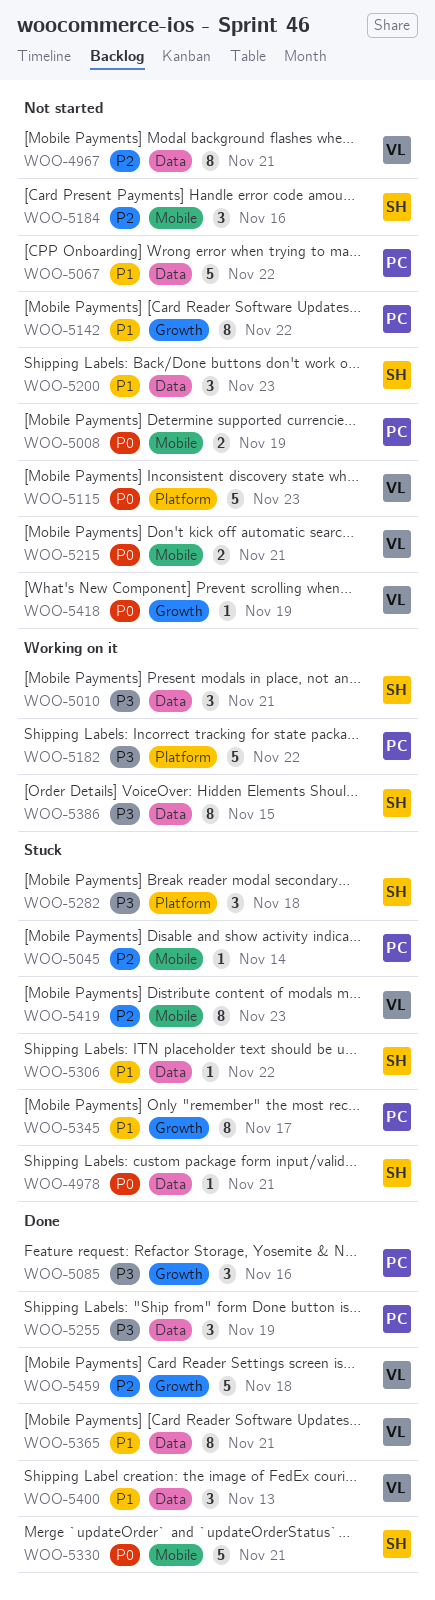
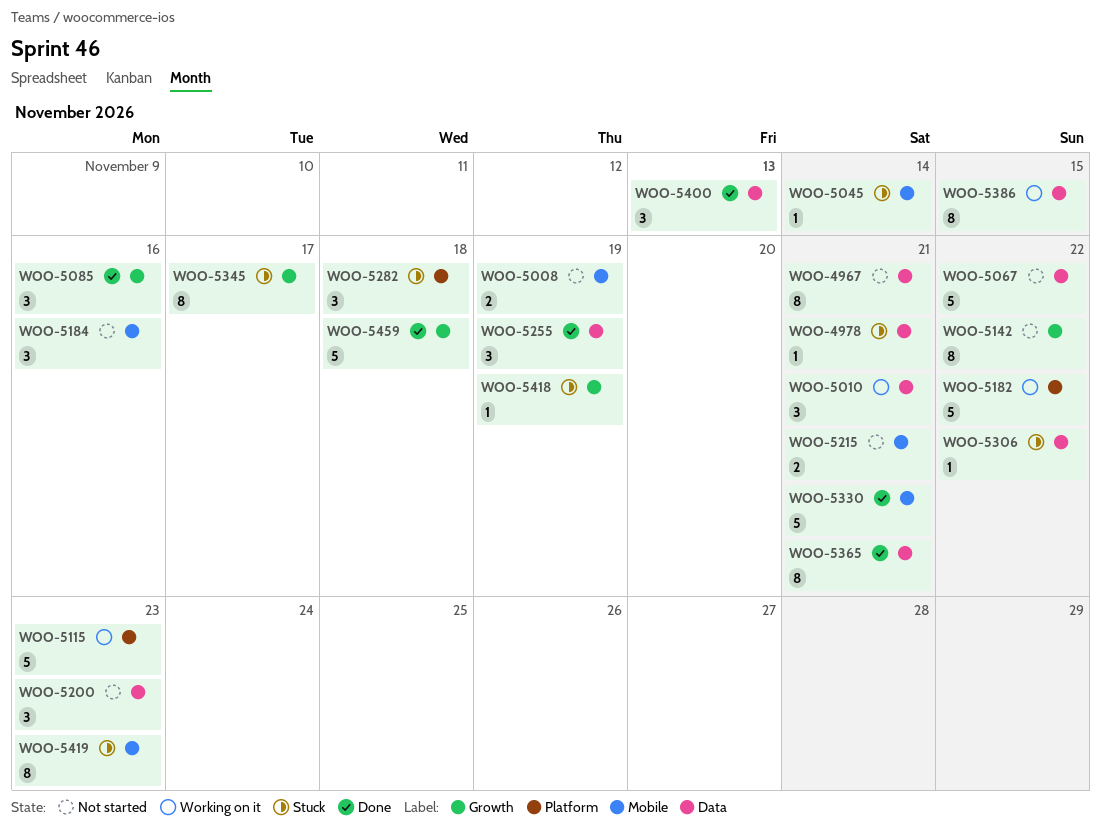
WOO-5115, status: Not started -> Working on it
WOO-5418, status: Not started -> Stuck

